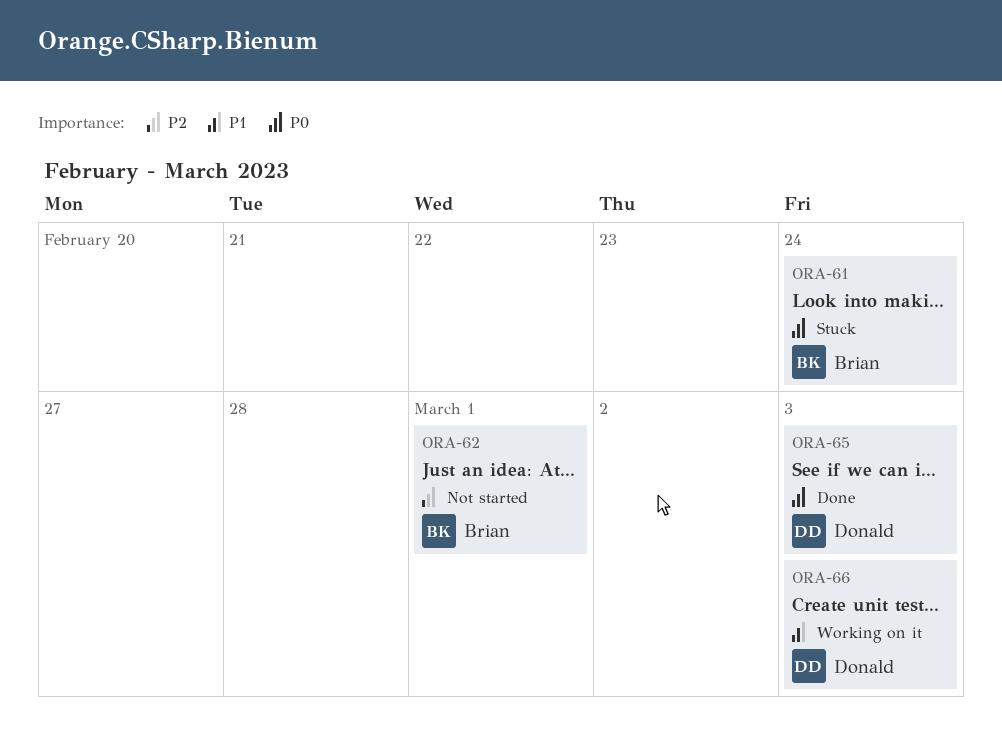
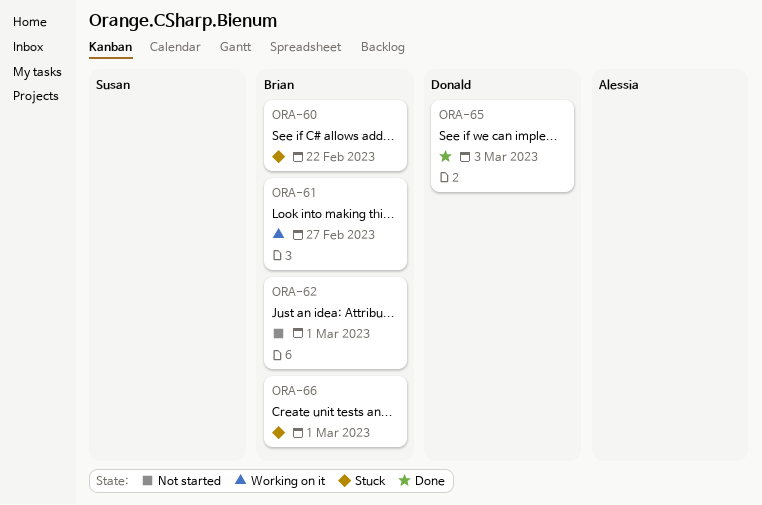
ORA-60: none -> present
ORA-61, status: Stuck -> Working on it
ORA-61, due: Feb 24 -> Feb 27
ORA-66, status: Working on it -> Stuck
ORA-66, owner: Donald -> Brian
ORA-66, due: Mar 3 -> Mar 1

